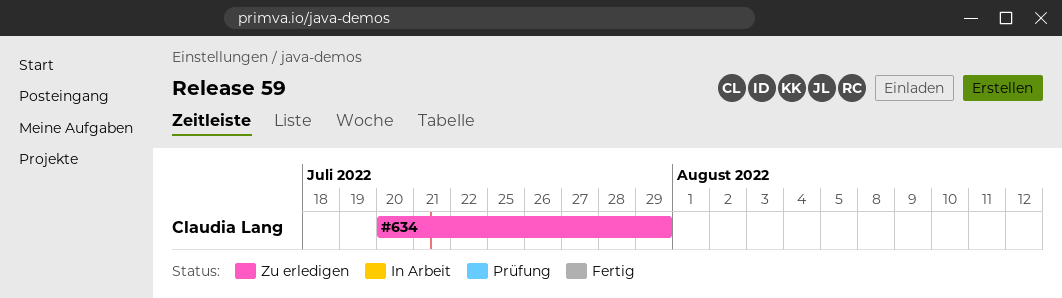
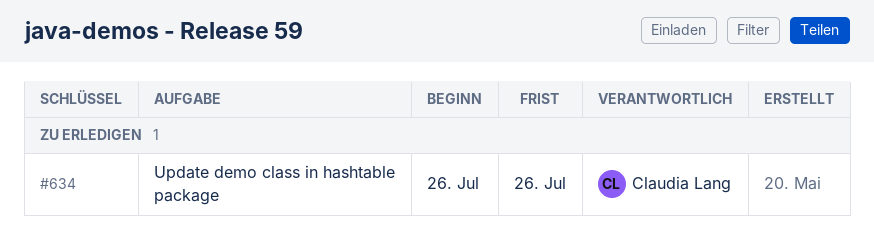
#634, start: Jul 20 -> Jul 26
#634, due: Jul 29 -> Jul 26

